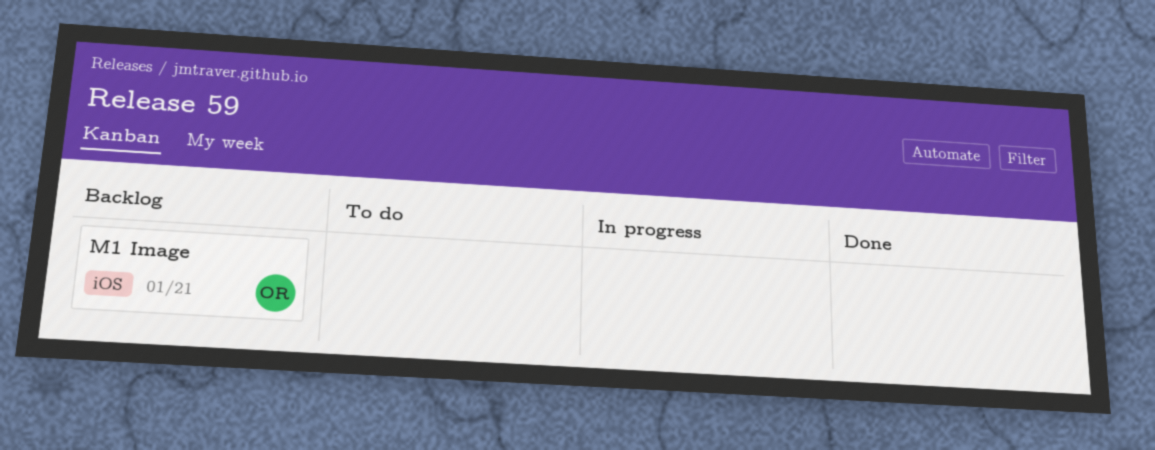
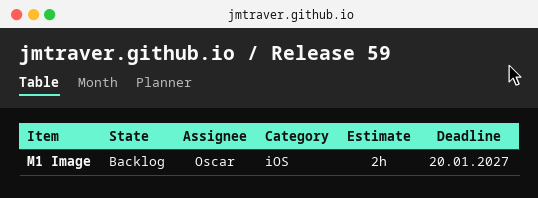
M1 Image, due: Jan 21 -> Jan 20

